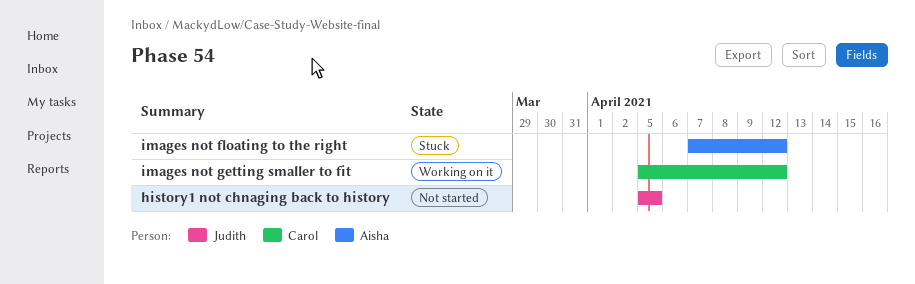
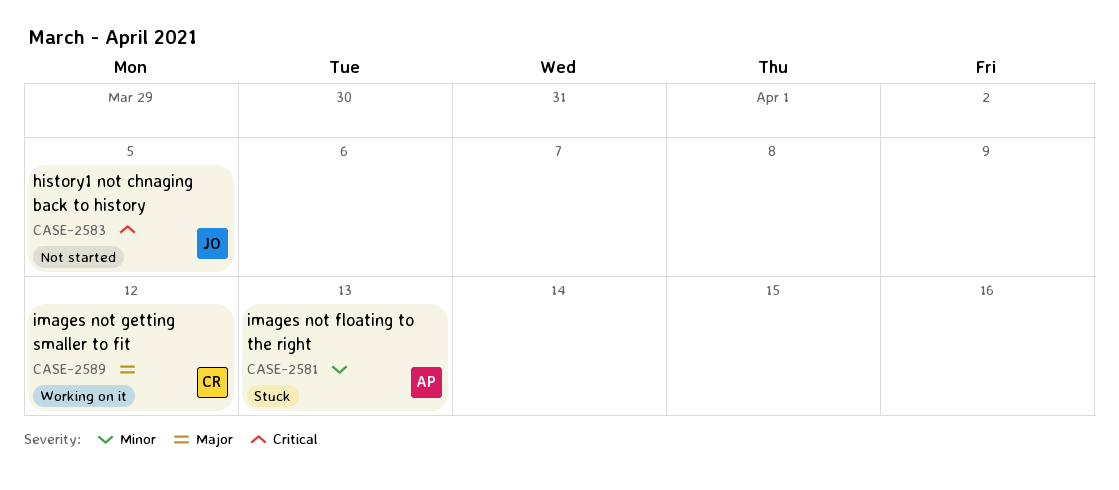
images not floating to the right, due: Apr 12 -> Apr 13

